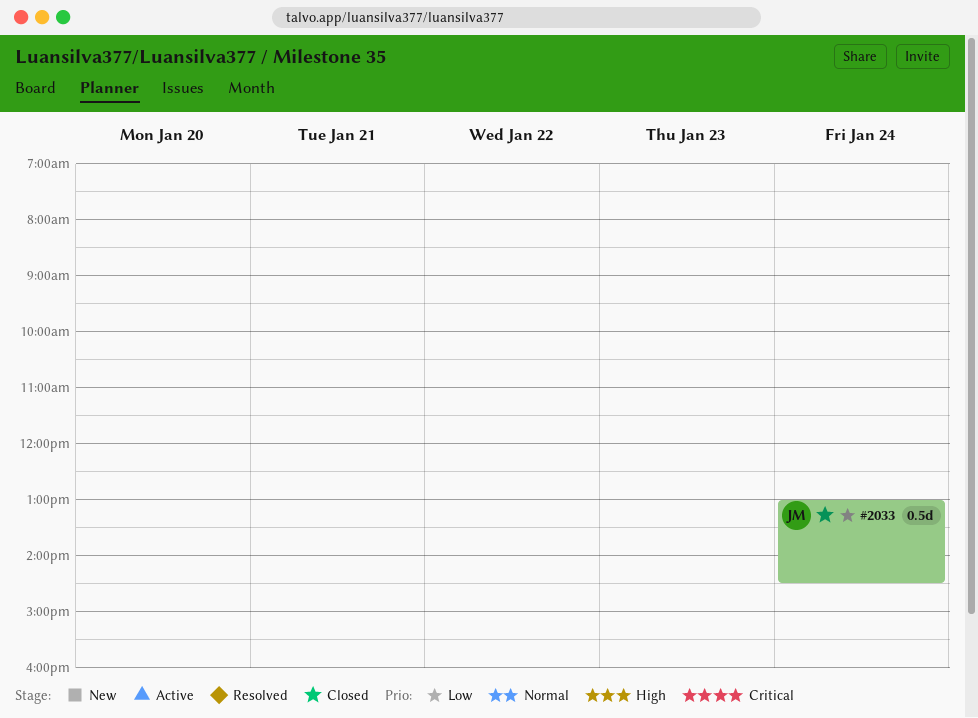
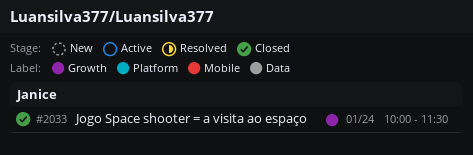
#2033, begins: 13:00 -> 10:00
#2033, ends: 14:30 -> 11:30

